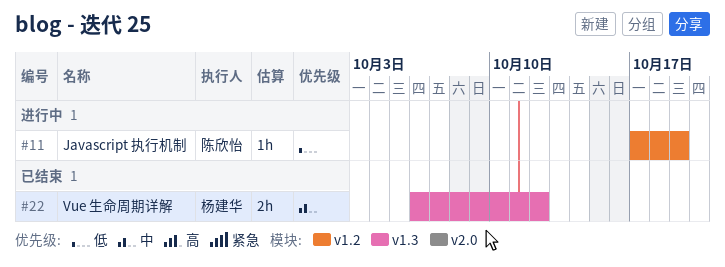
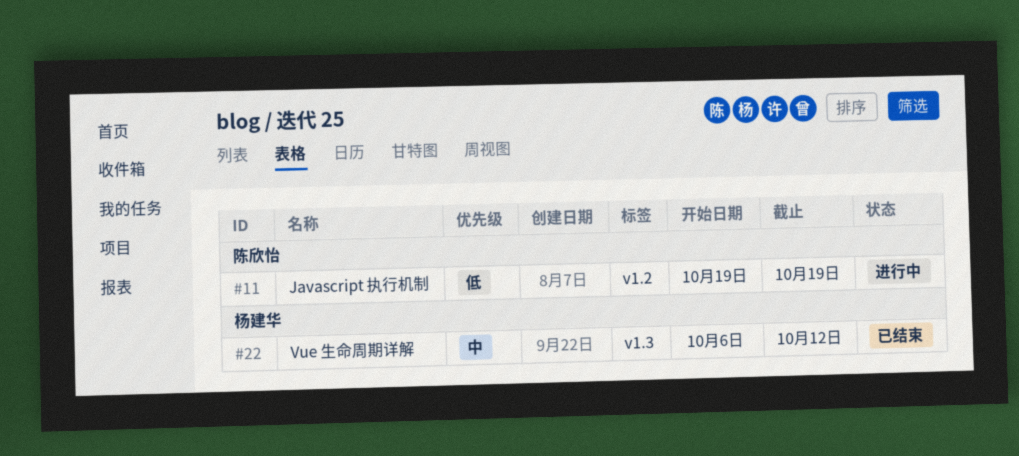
#11, start: Oct 17 -> Oct 19

